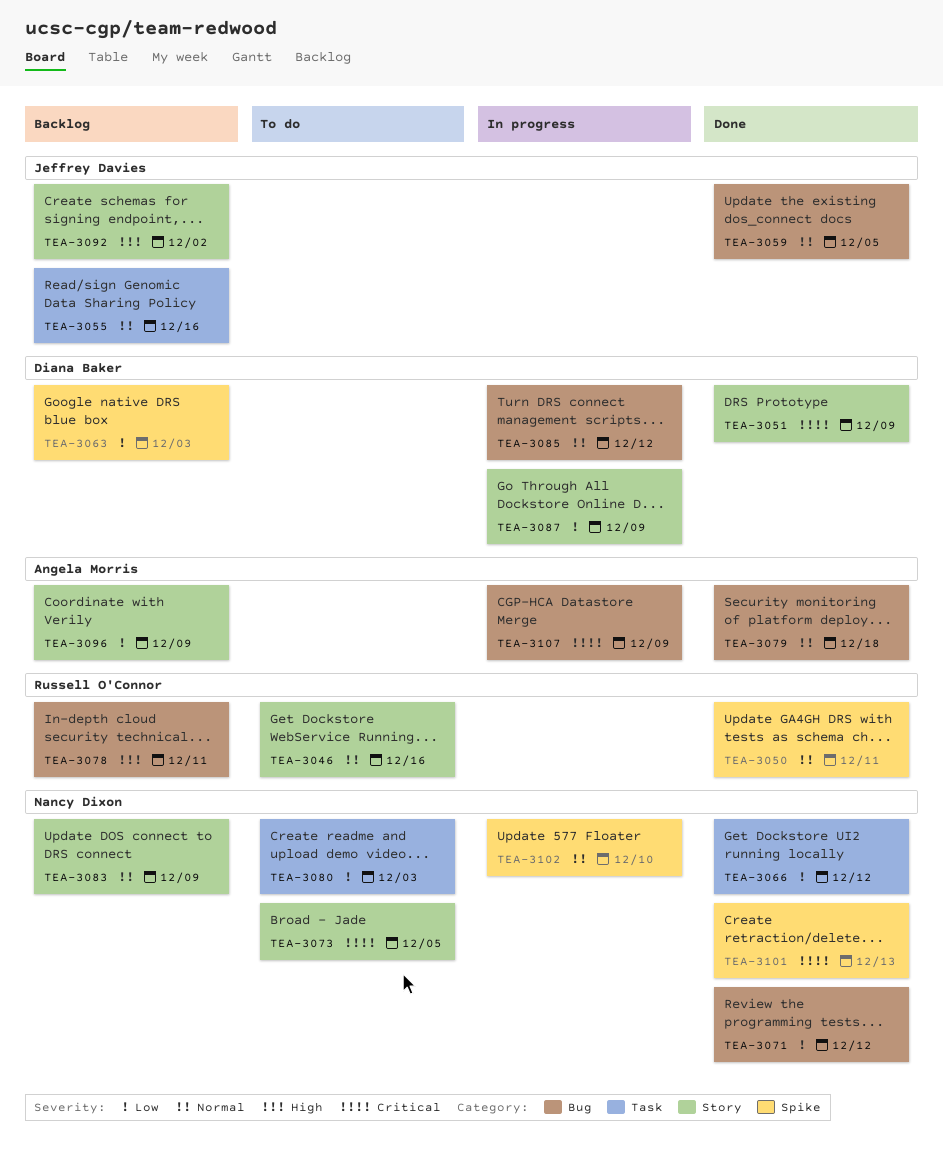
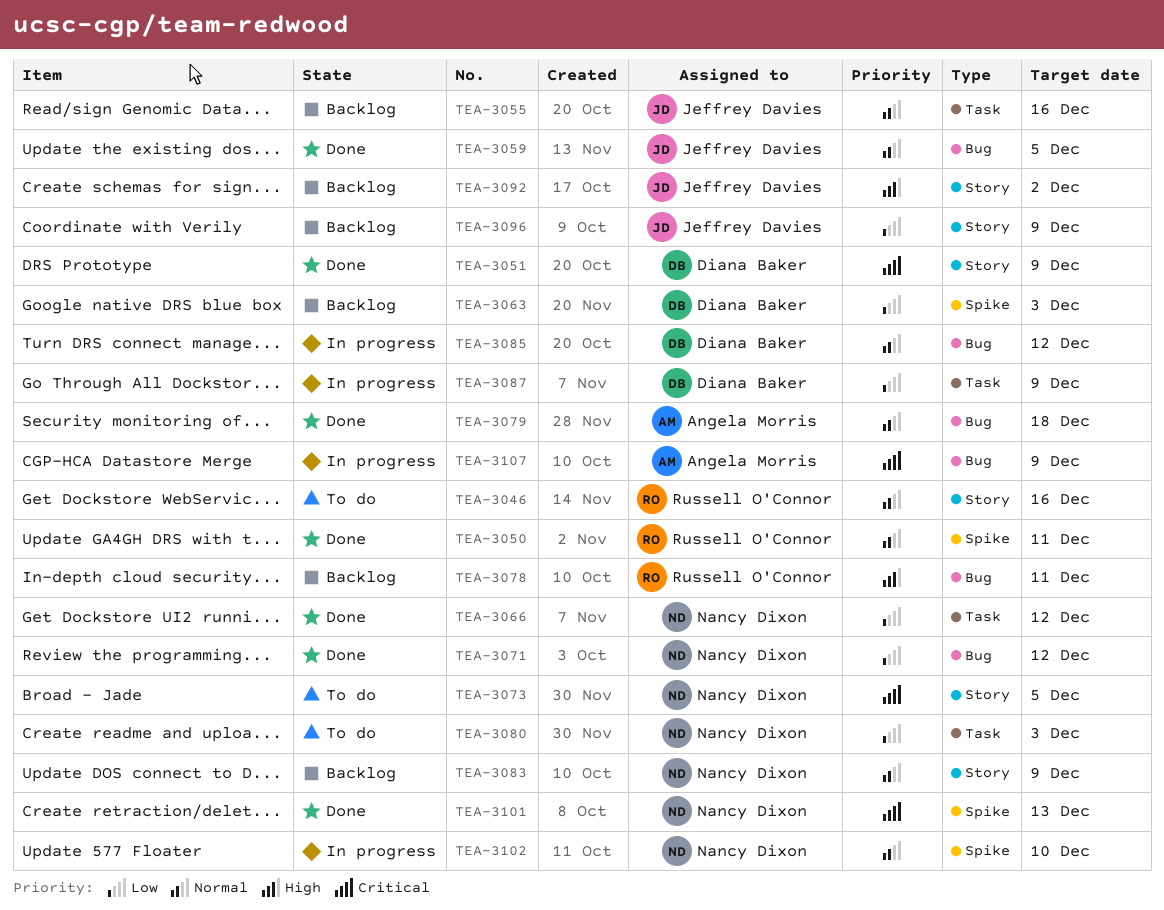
TEA-3087, label: Story -> Task
TEA-3096, owner: Angela Morris -> Jeffrey Davies

